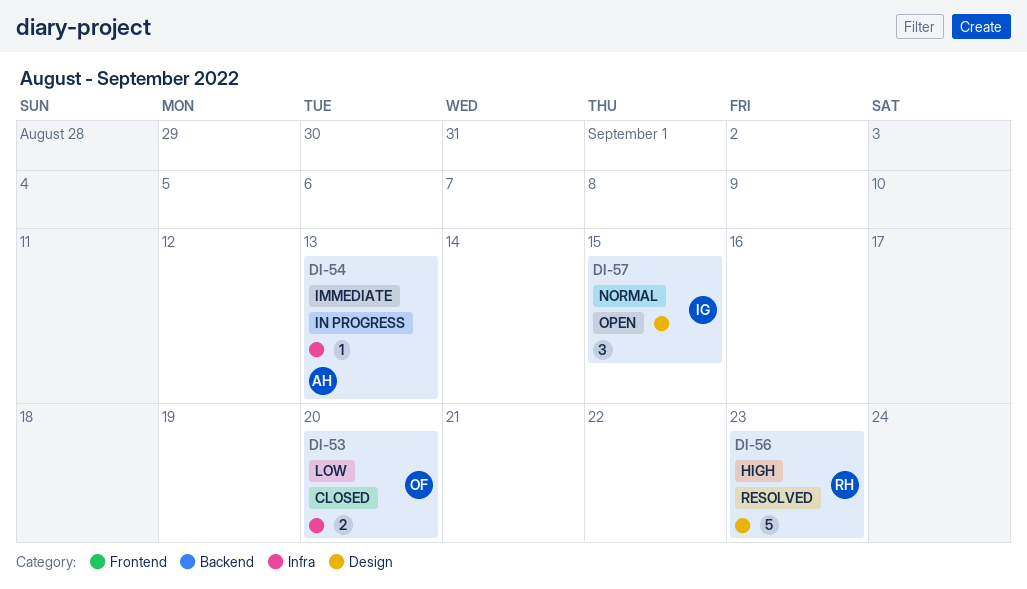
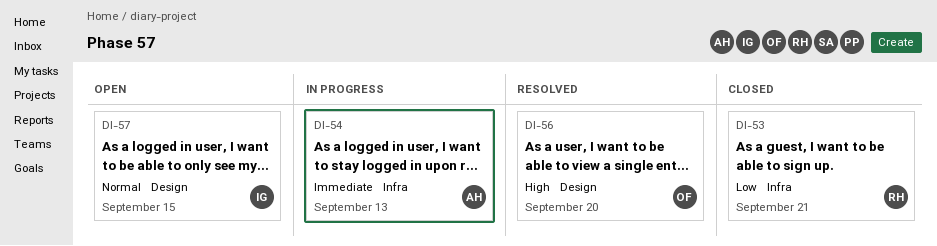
DI-53, owner: OF -> RH
DI-53, due: Sep 20 -> Sep 21
DI-56, owner: RH -> OF
DI-56, due: Sep 23 -> Sep 20

